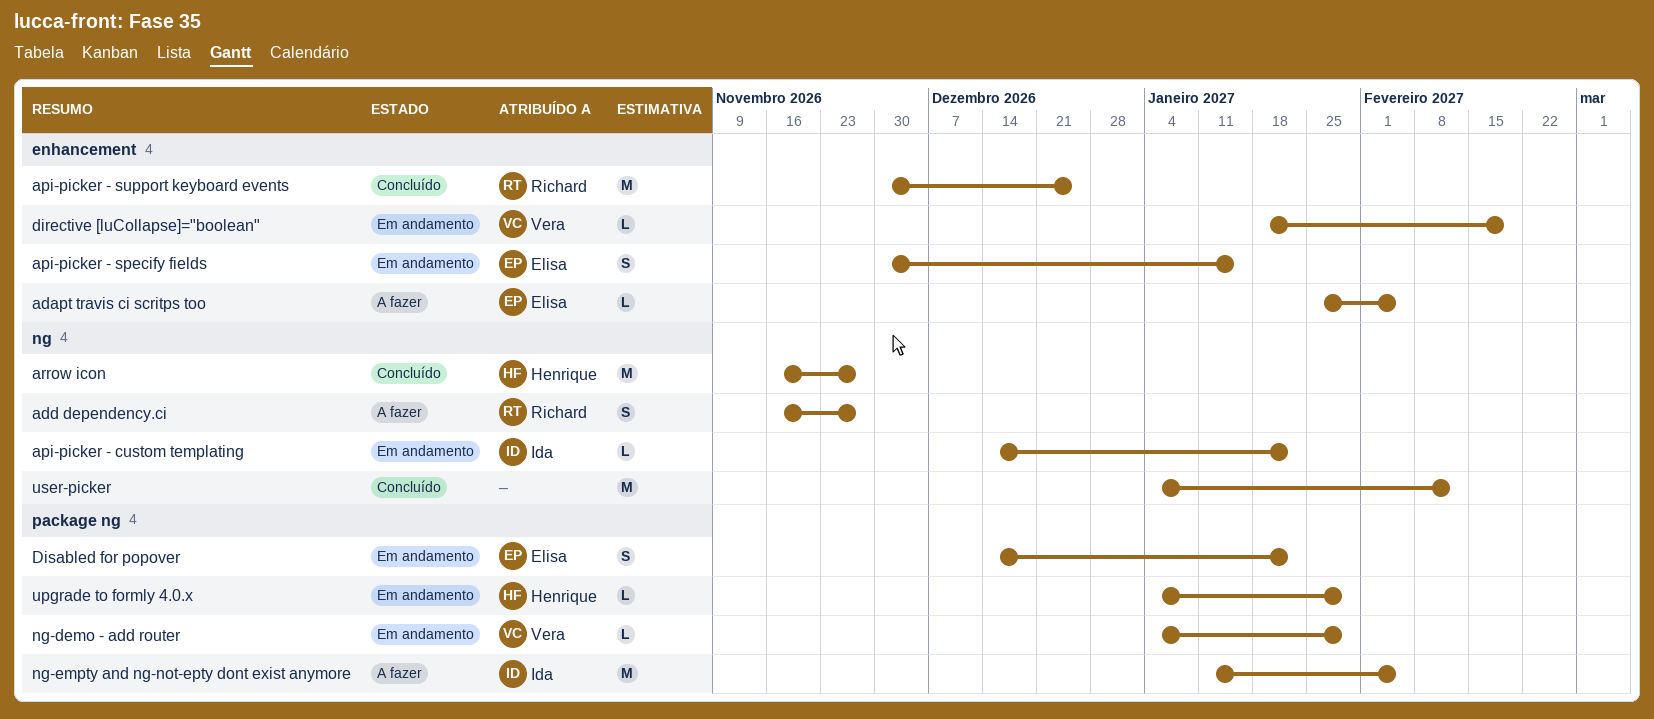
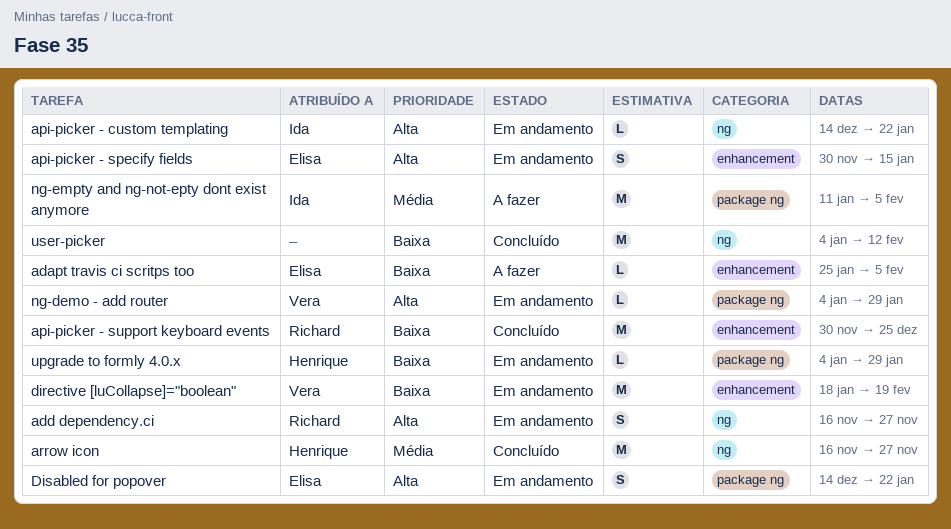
add dependency.ci, status: A fazer -> Em andamento
directive [luCollapse]="boolean", estimate: L -> M

